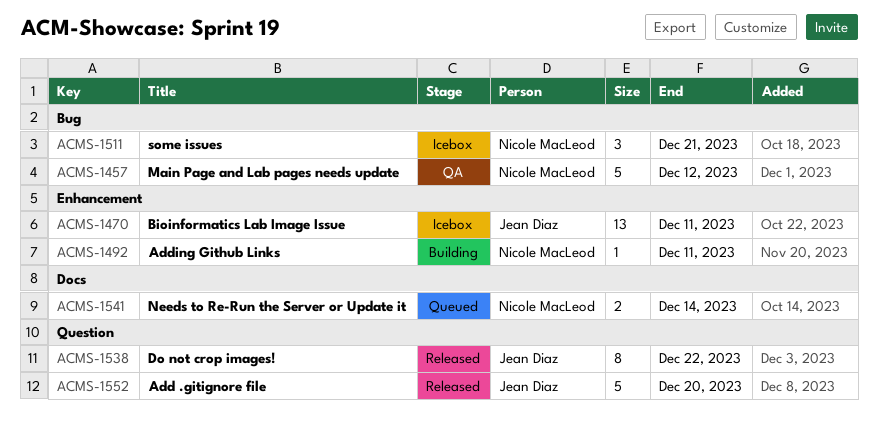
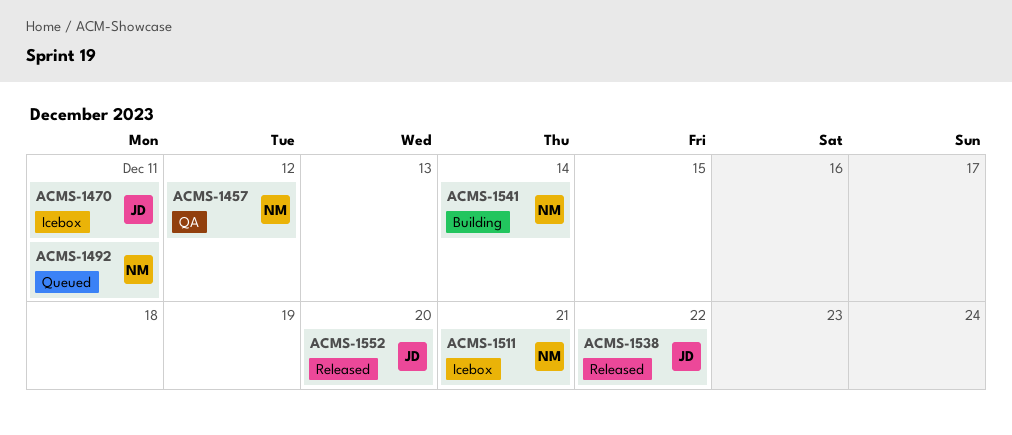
ACMS-1492, status: Building -> Queued
ACMS-1541, status: Queued -> Building

